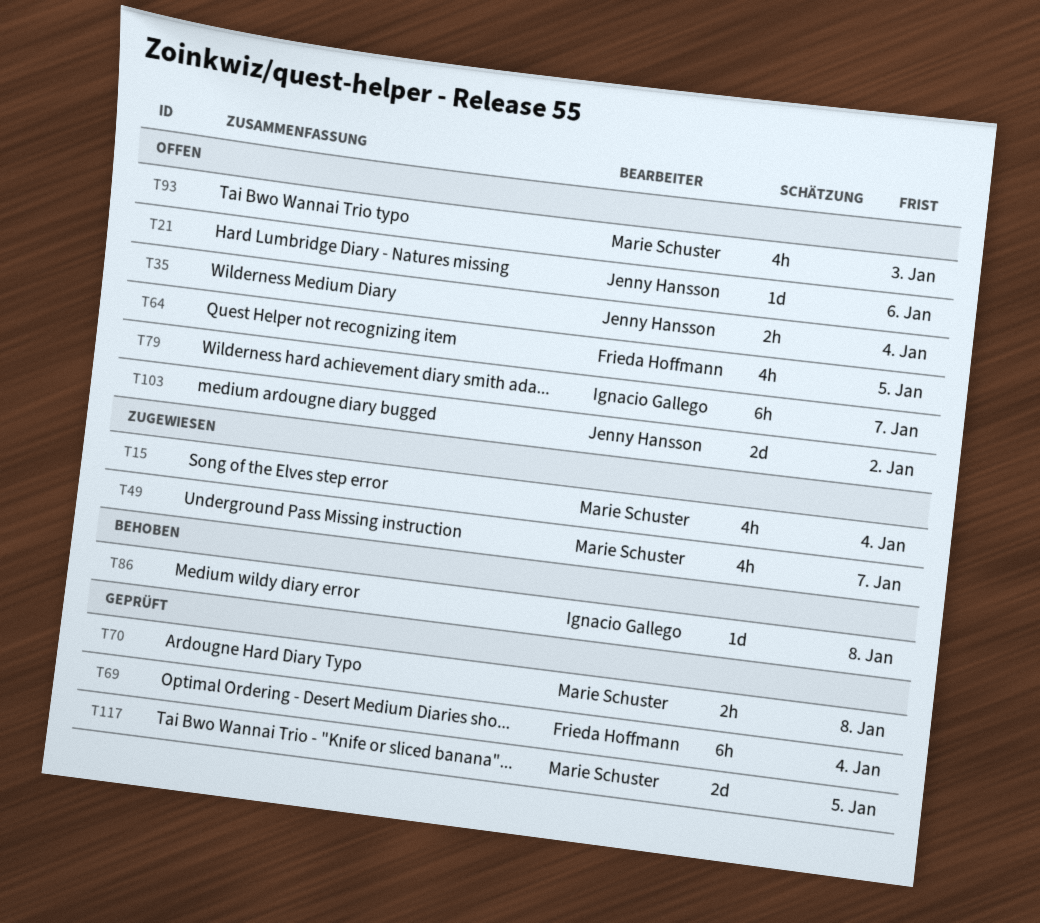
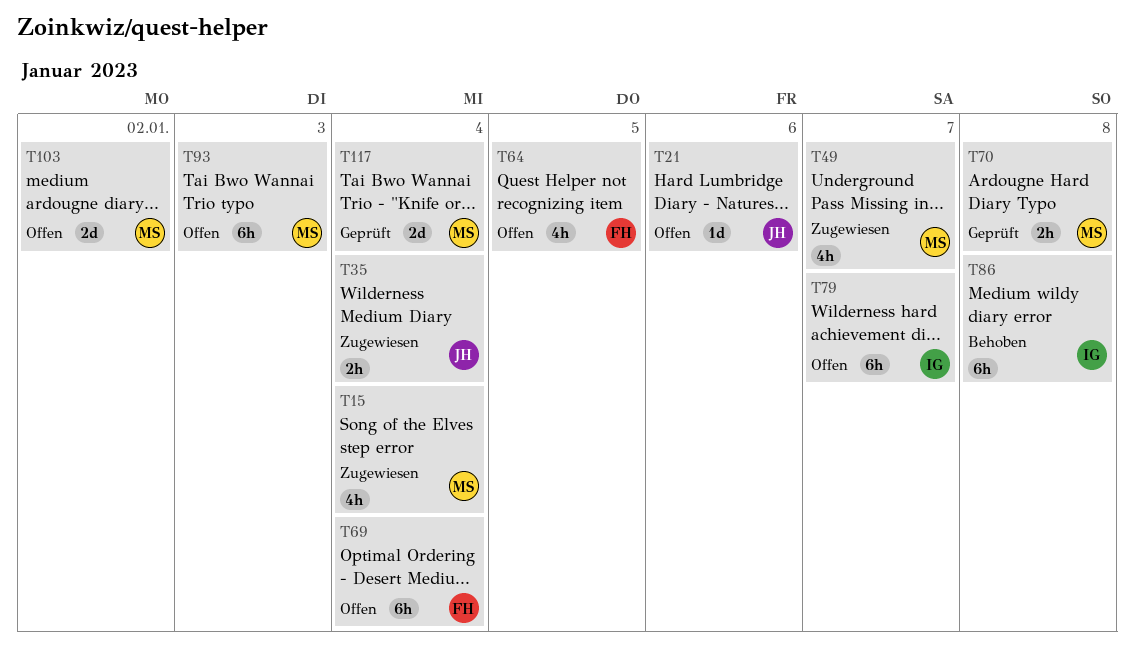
T35, status: Offen -> Zugewiesen
T69, status: Geprüft -> Offen
T86, estimate: 1d -> 6h
T93, estimate: 4h -> 6h
T103, owner: Jenny Hansson -> Marie Schuster
T117, due: Jan 5 -> Jan 4

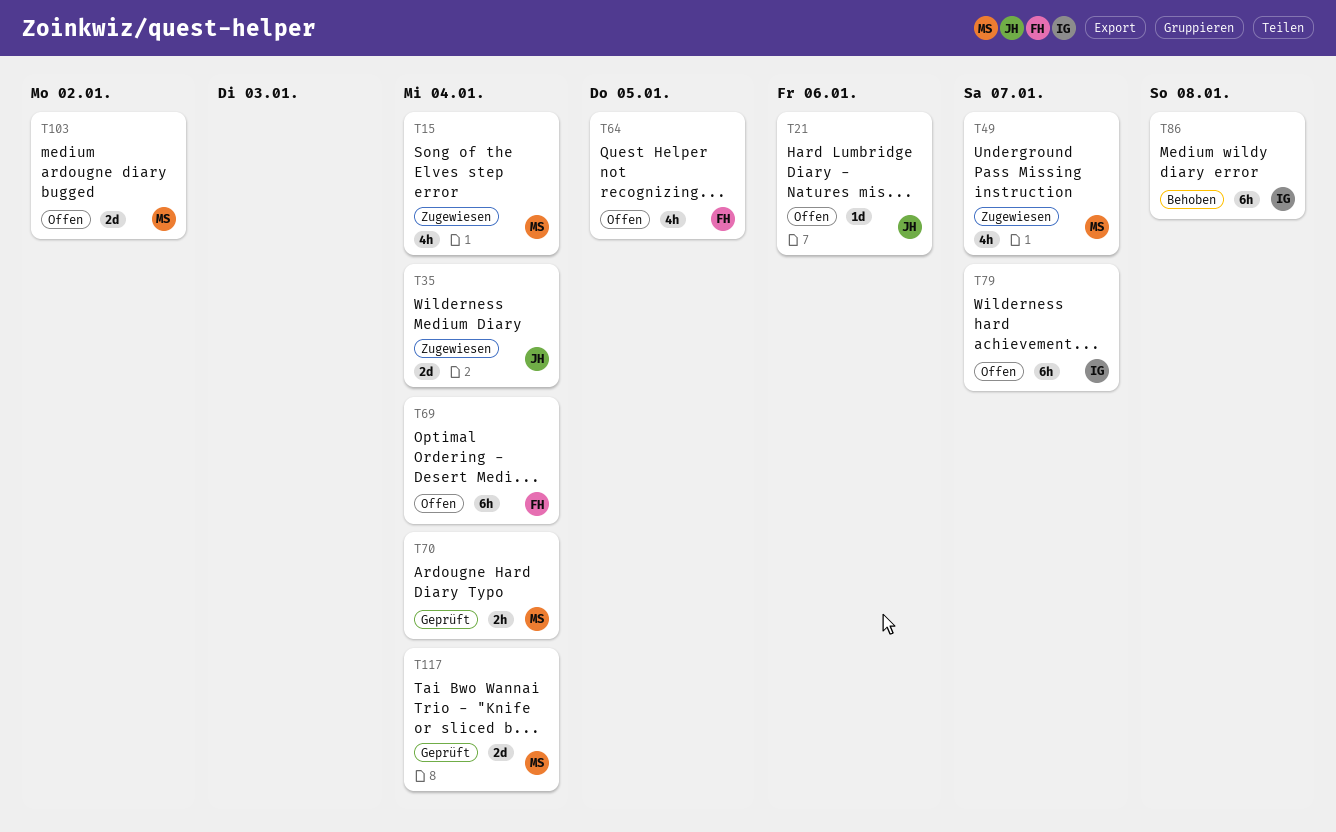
T35, estimate: 2h -> 2d
T70, due: Jan 8 -> Jan 4
T93: present -> none

